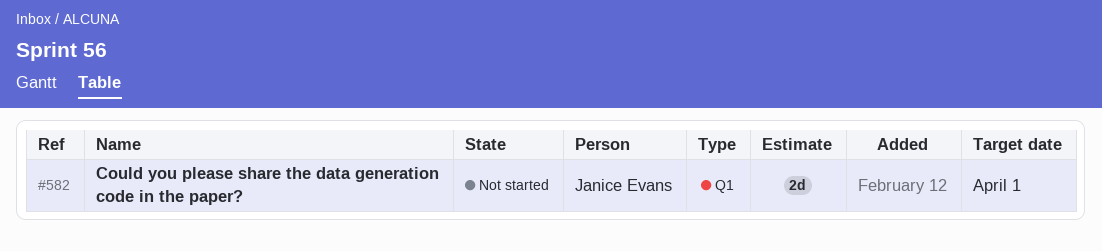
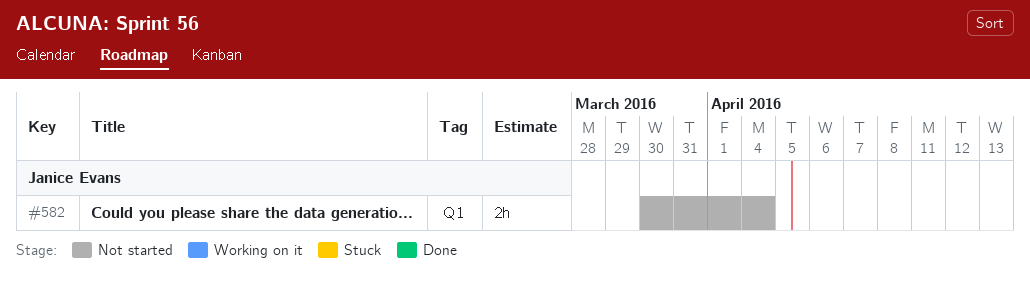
#582, estimate: 2d -> 2h
#582, due: Apr 1 -> Apr 4

